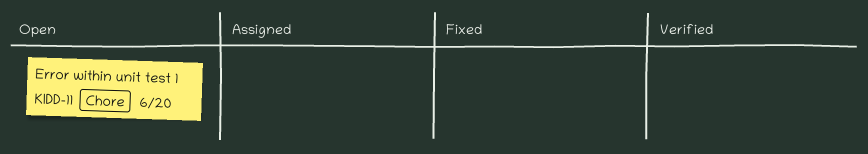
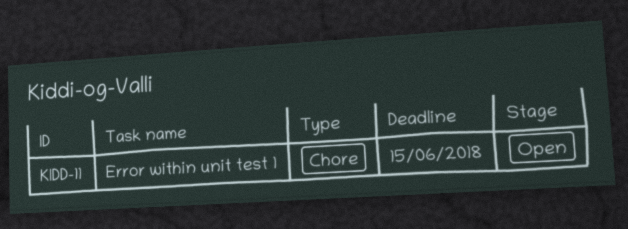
KIDD-11, due: Jun 20 -> Jun 15

